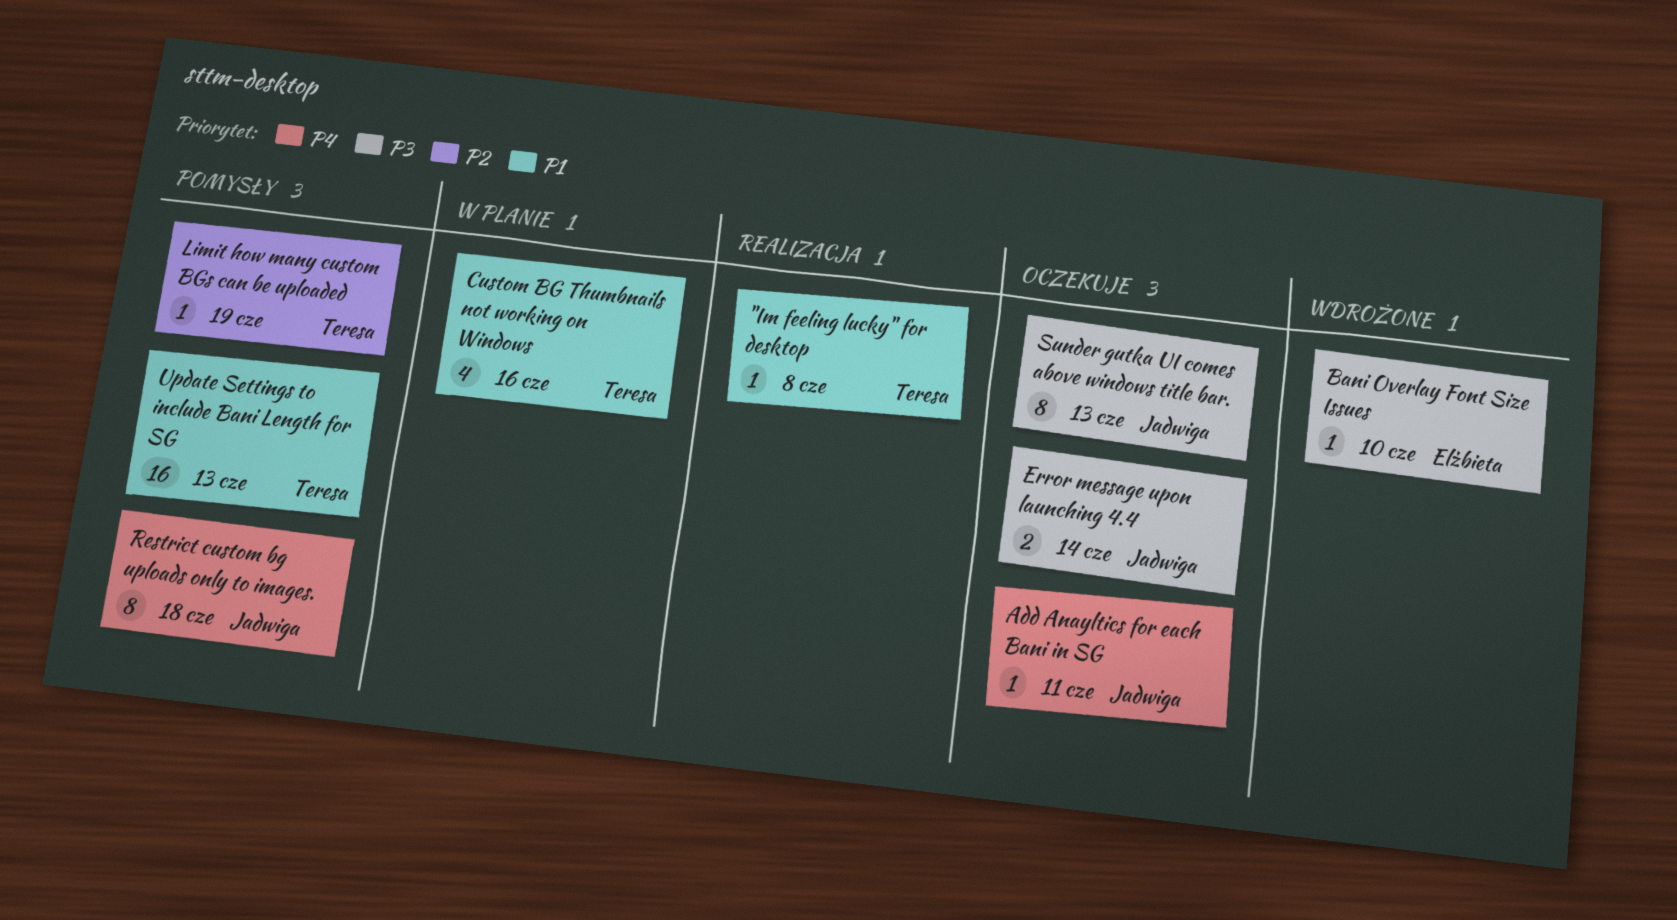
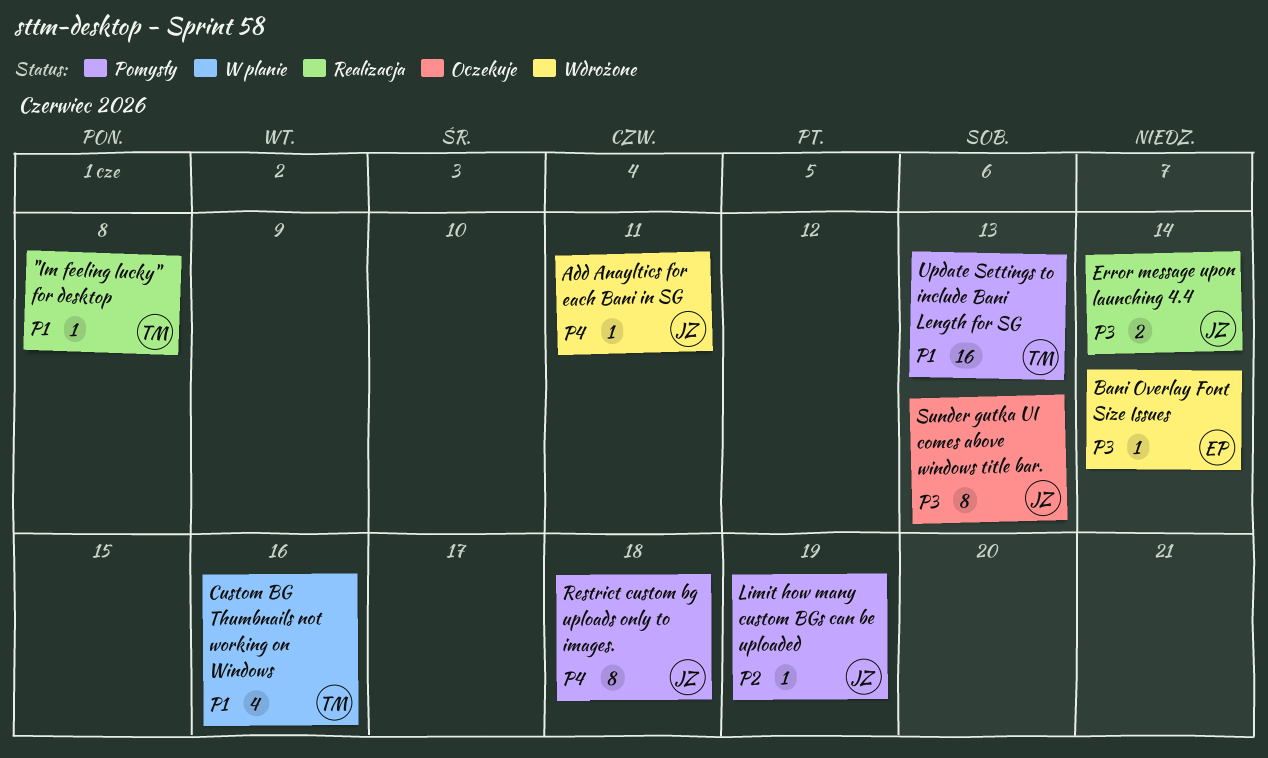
Add Anayltics for each Bani in SG, status: Oczekuje -> Wdrożone
Bani Overlay Font Size Issues, due: Jun 10 -> Jun 14
Error message upon launching 4.4, status: Oczekuje -> Realizacja
Limit how many custom BGs can be uploaded, owner: Teresa -> Jadwiga

